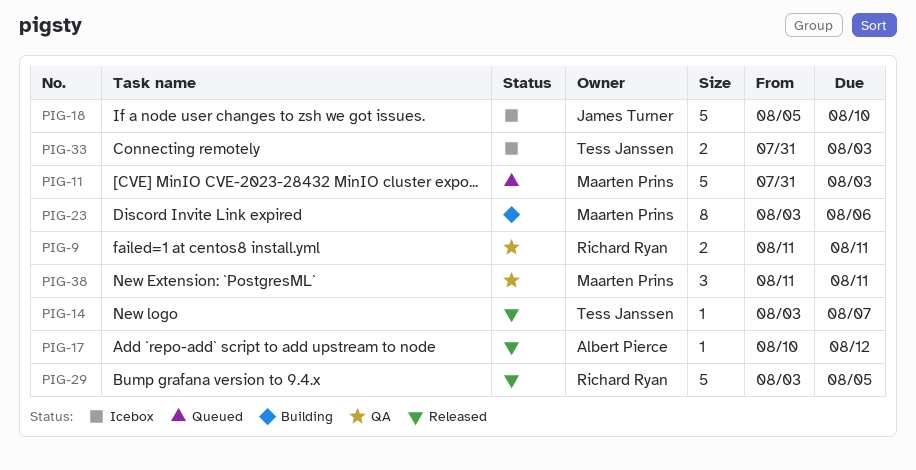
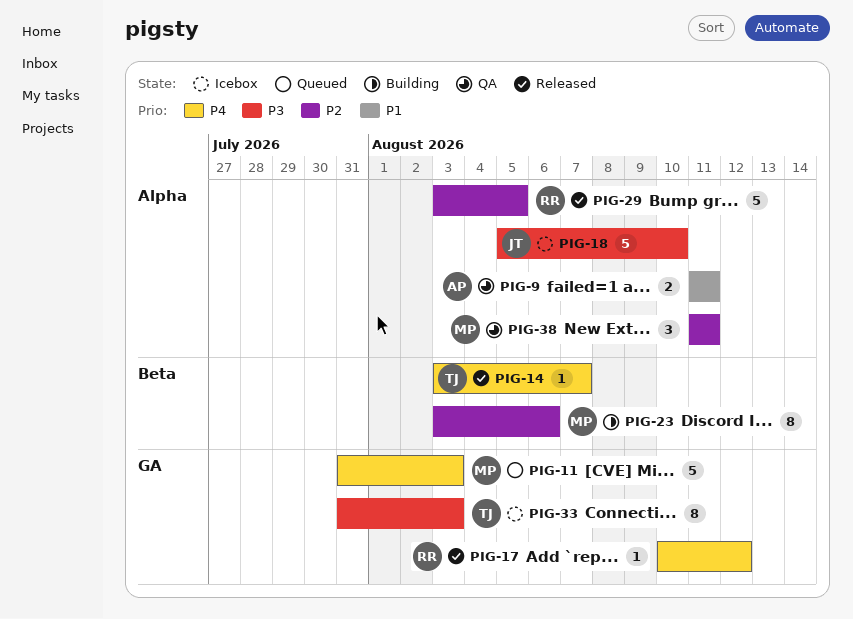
PIG-9, owner: Richard Ryan -> Albert Pierce
PIG-17, owner: Albert Pierce -> Richard Ryan
PIG-33, estimate: 2 -> 8

